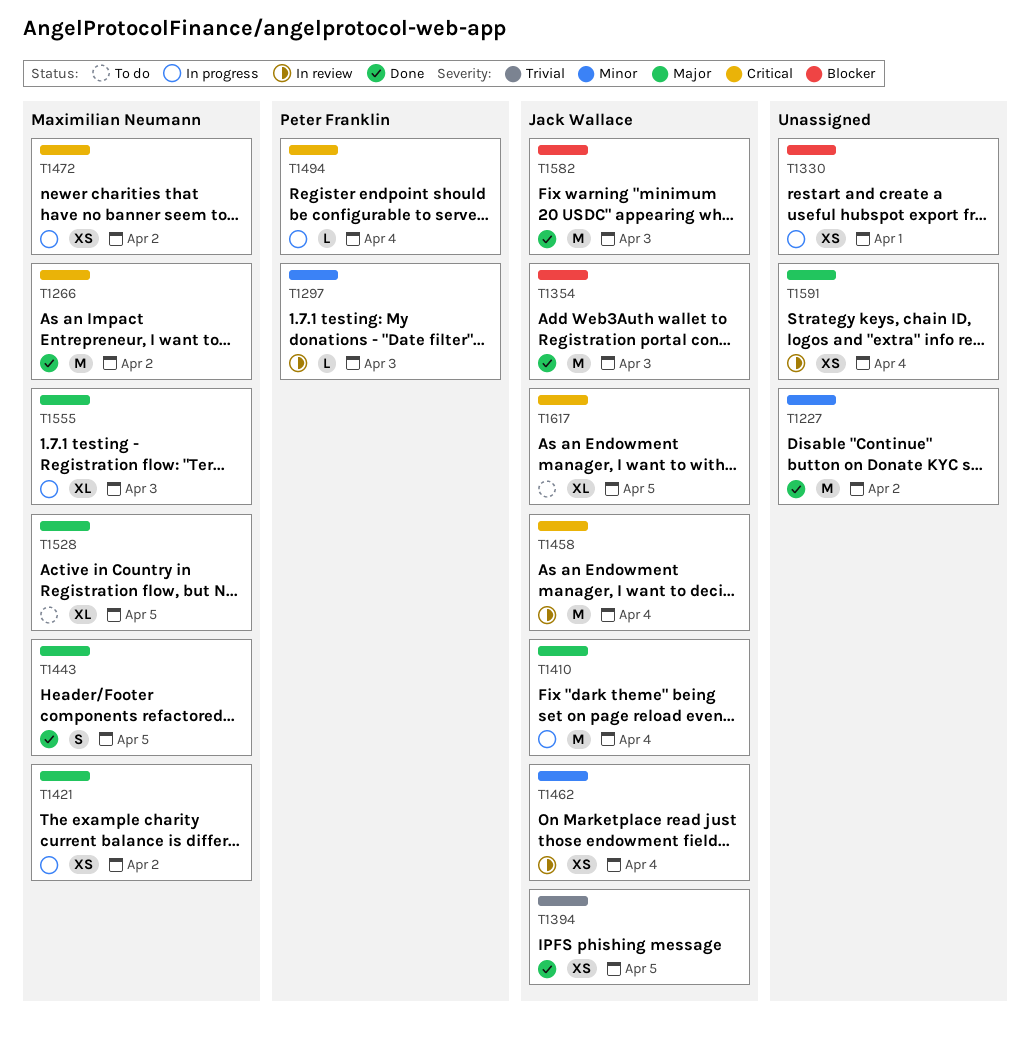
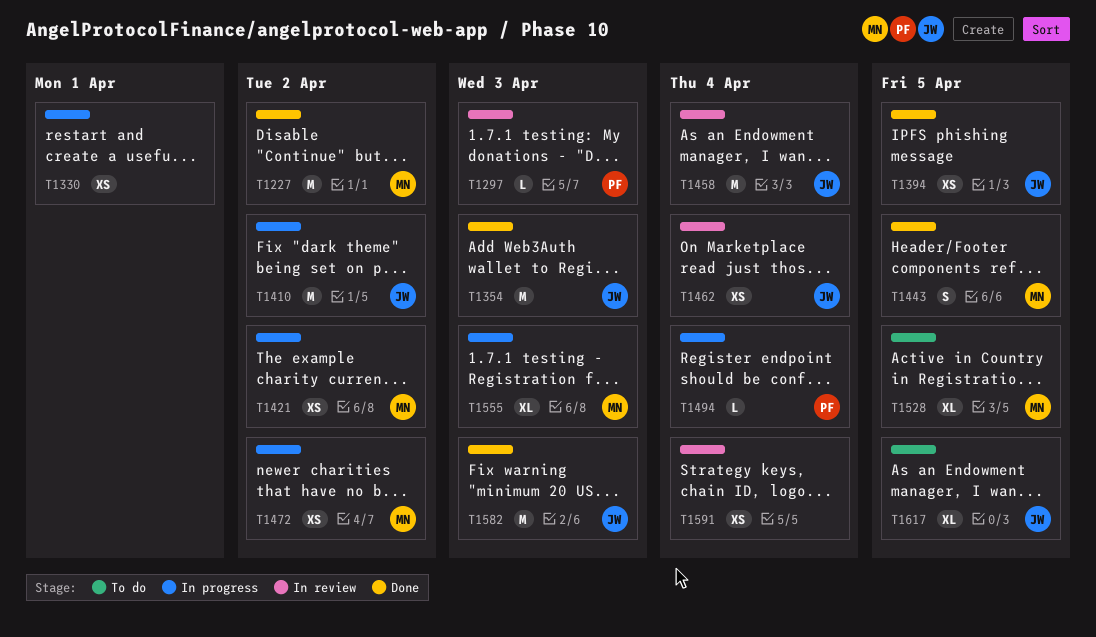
T1227, owner: none -> Maximilian Neumann
T1266: present -> none
T1410, due: Apr 4 -> Apr 2

